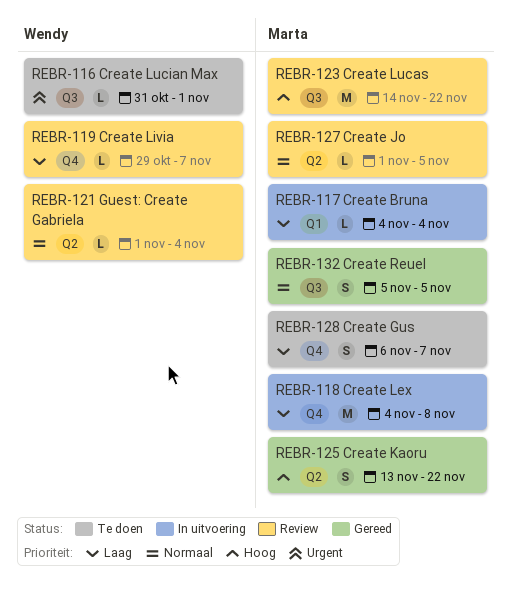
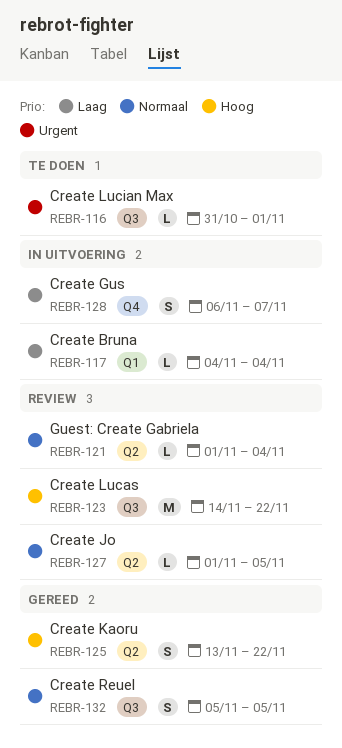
REBR-118: present -> none
REBR-119: present -> none
REBR-128, status: Te doen -> In uitvoering

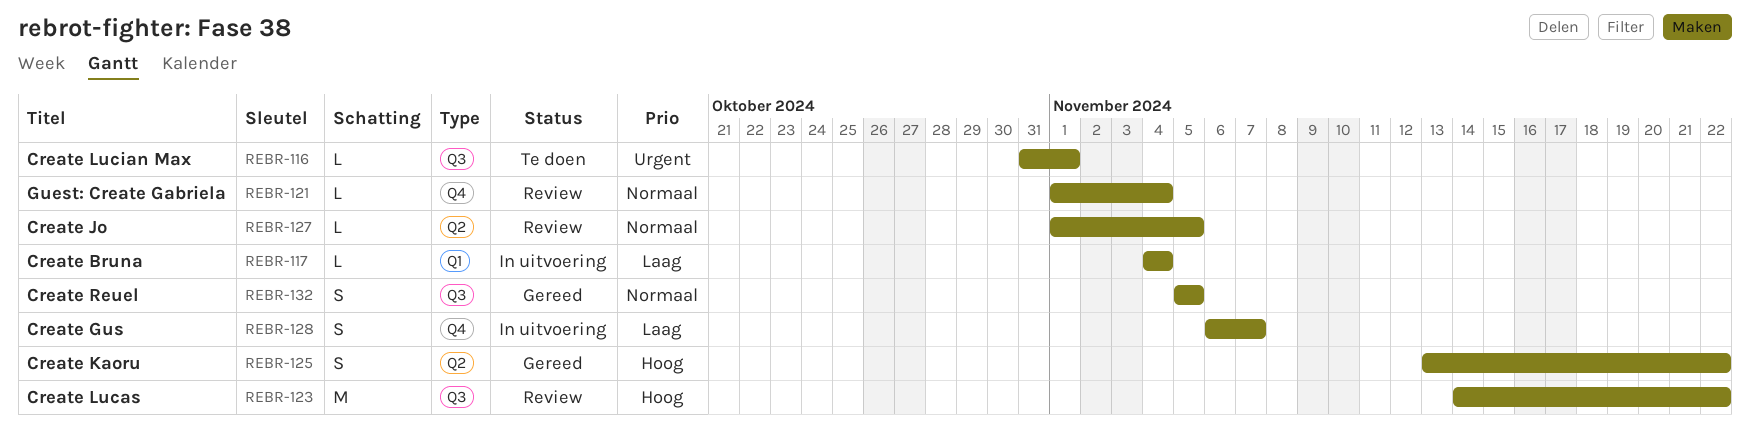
REBR-121, label: Q2 -> Q4

